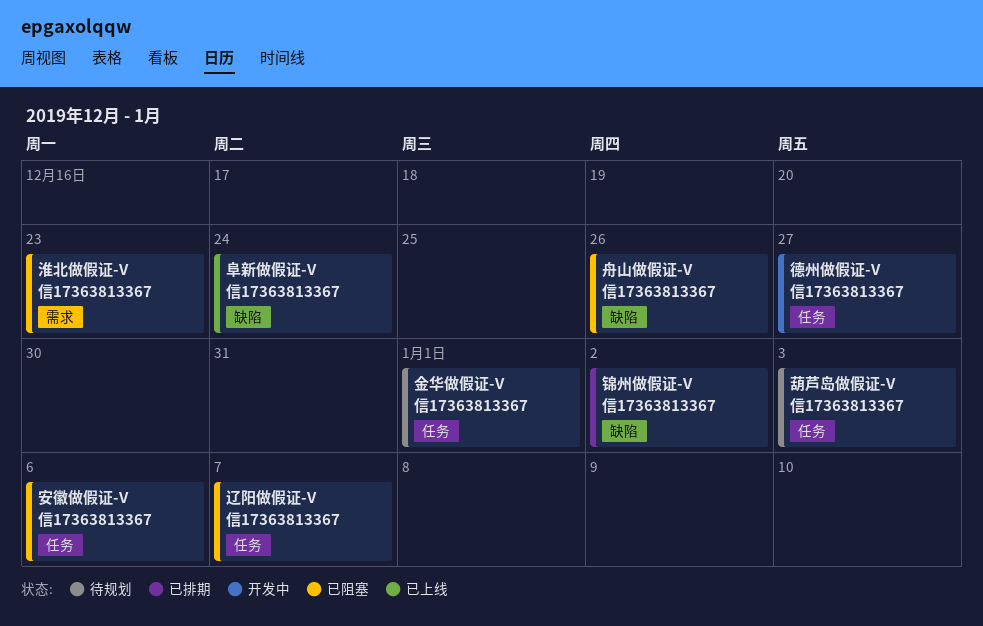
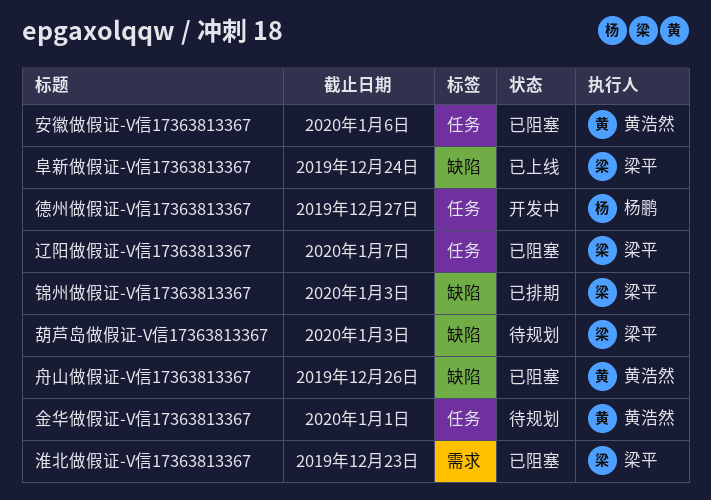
葫芦岛做假证-V信17363813367, label: 任务 -> 缺陷
锦州做假证-V信17363813367, due: Jan 2 -> Jan 3

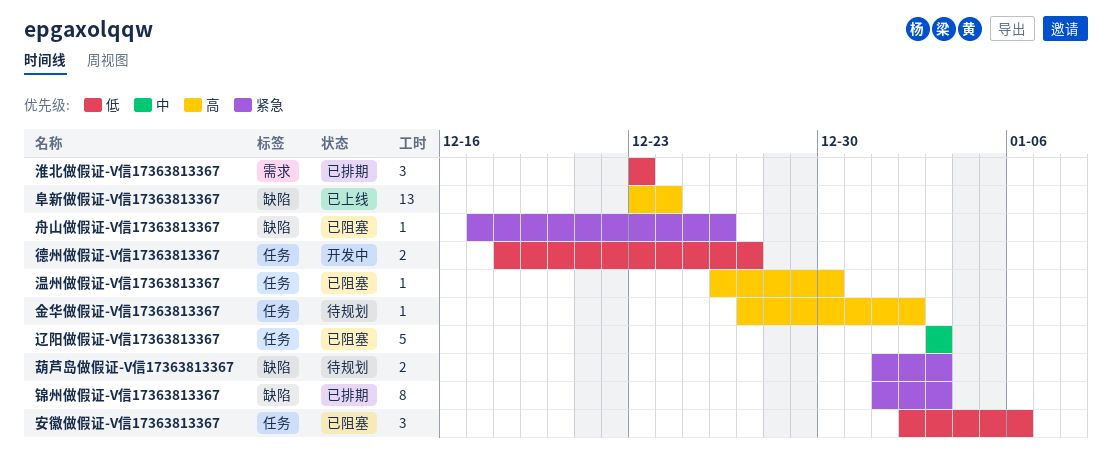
淮北做假证-V信17363813367, status: 已阻塞 -> 已排期
温州做假证-V信17363813367: none -> present
辽阳做假证-V信17363813367, due: Jan 7 -> Jan 3
金华做假证-V信17363813367, due: Jan 1 -> Jan 2

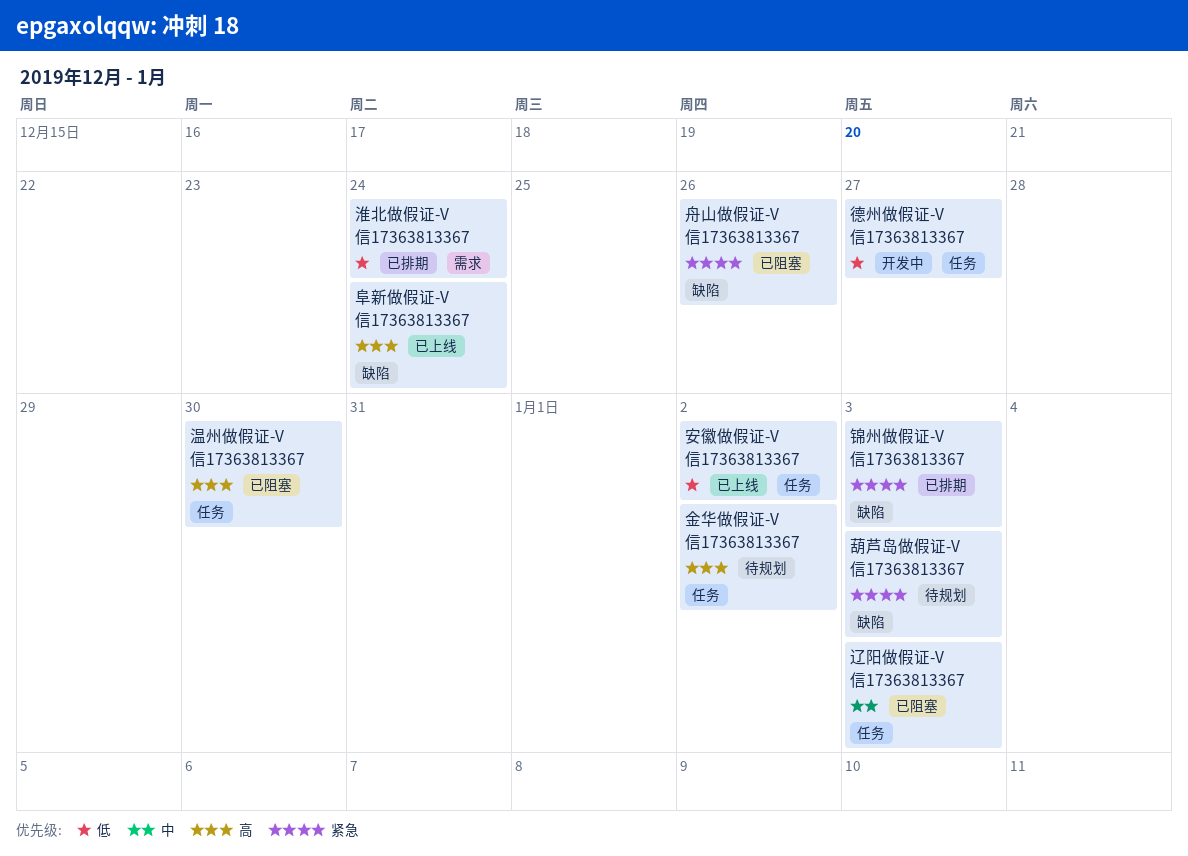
安徽做假证-V信17363813367, status: 已阻塞 -> 已上线
安徽做假证-V信17363813367, due: Jan 6 -> Jan 2
淮北做假证-V信17363813367, due: Dec 23 -> Dec 24

